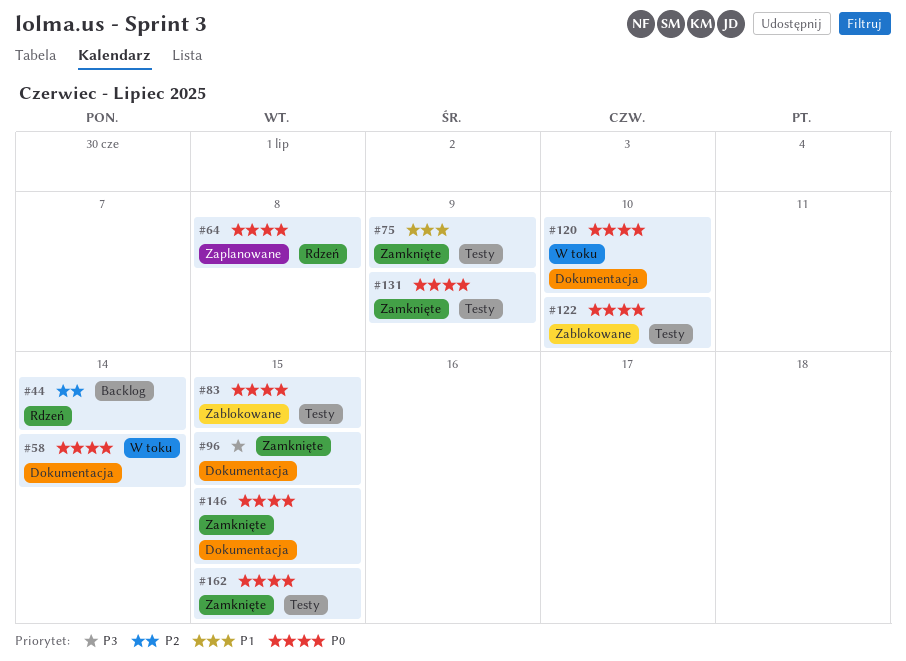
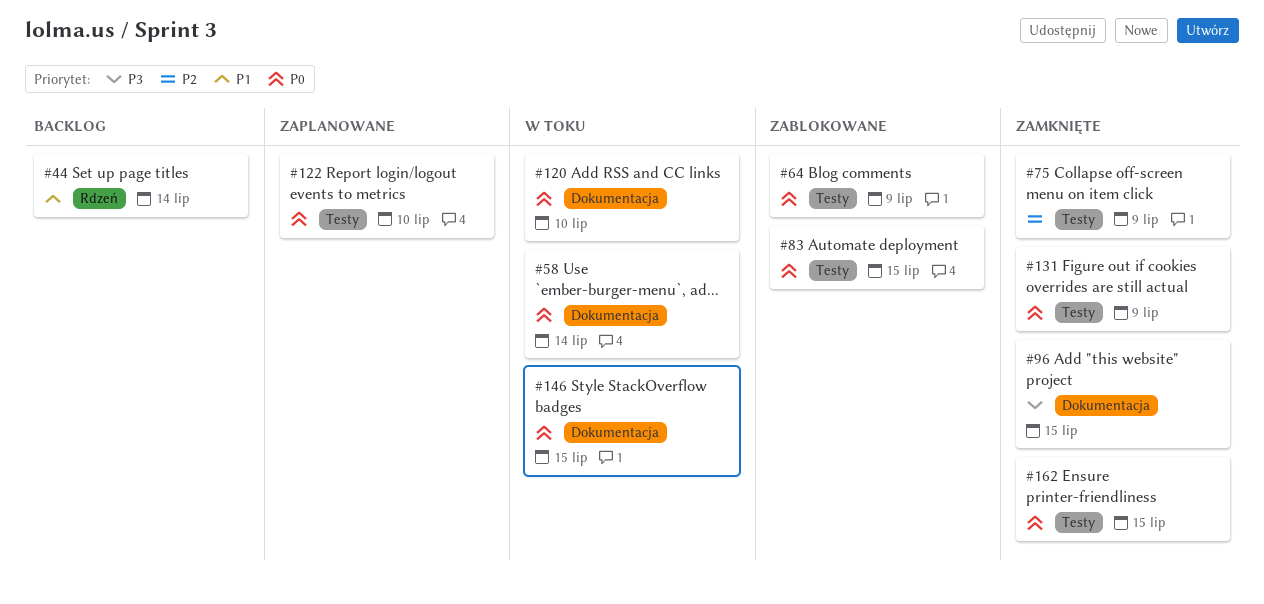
#44, priority: P2 -> P1
#64, status: Zaplanowane -> Zablokowane
#64, label: Rdzeń -> Testy
#64, due: Jul 8 -> Jul 9
#75, priority: P1 -> P2
#122, status: Zablokowane -> Zaplanowane
#146, status: Zamknięte -> W toku

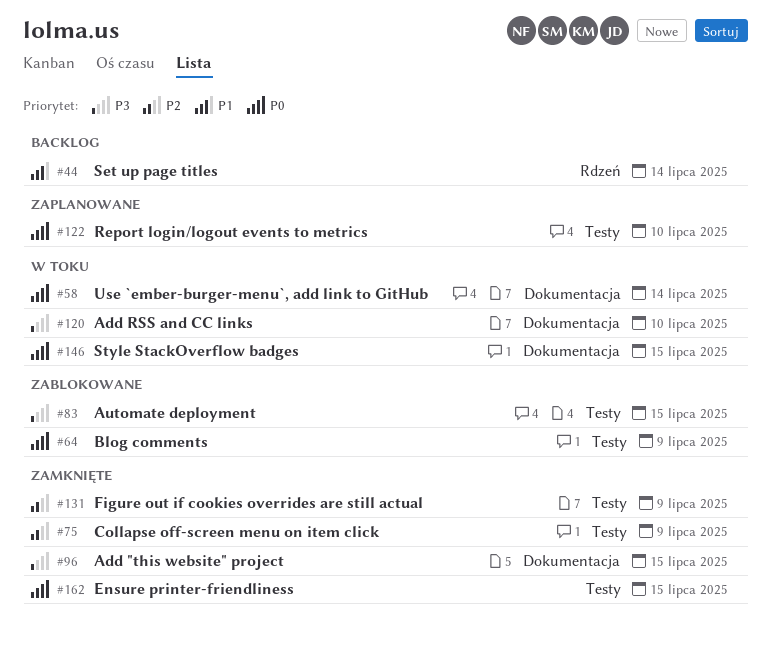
#83, priority: P0 -> P3
#120, priority: P0 -> P3
#131, priority: P0 -> P2

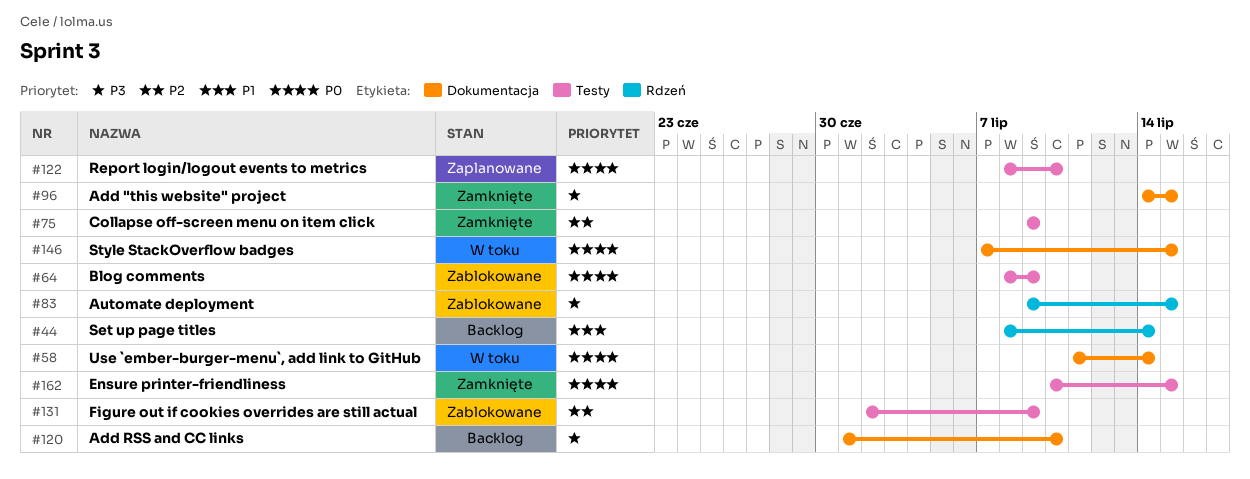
#83, label: Testy -> Rdzeń
#120, status: W toku -> Backlog
#131, status: Zamknięte -> Zablokowane

